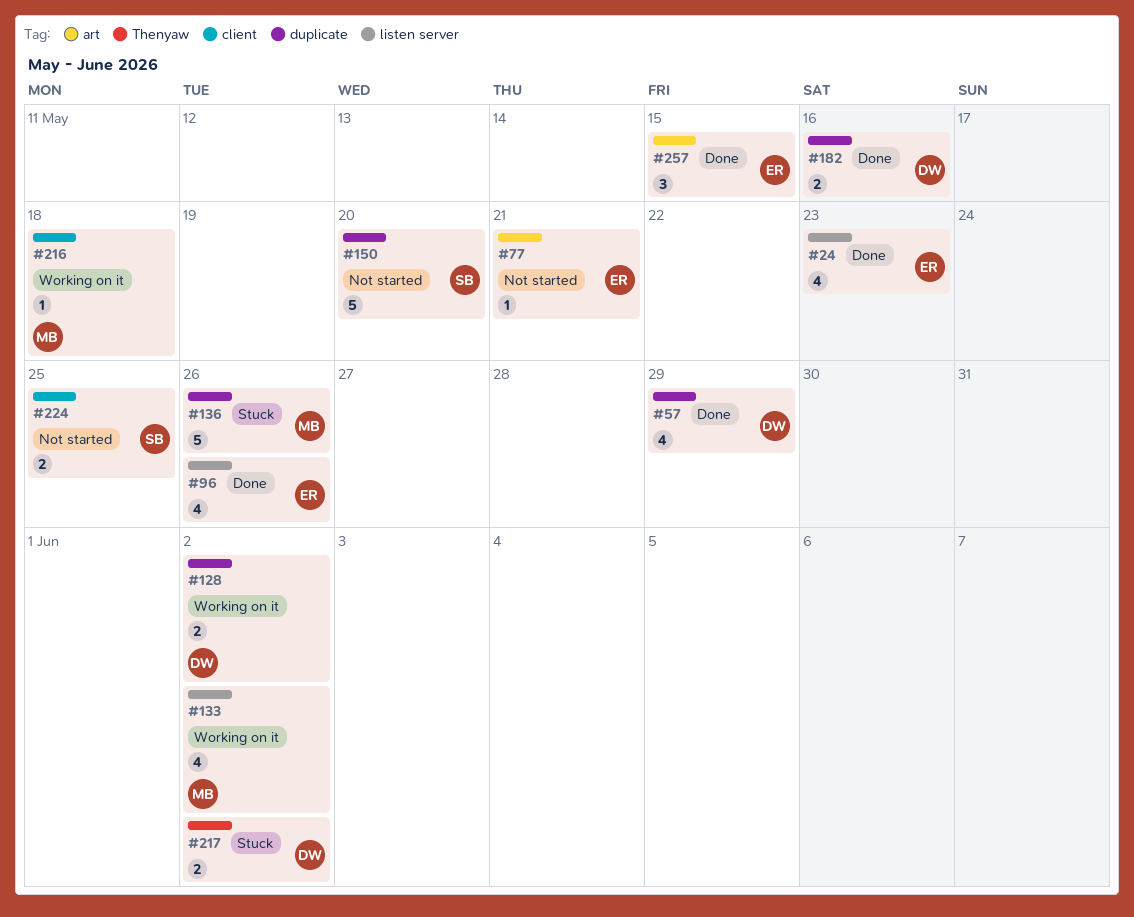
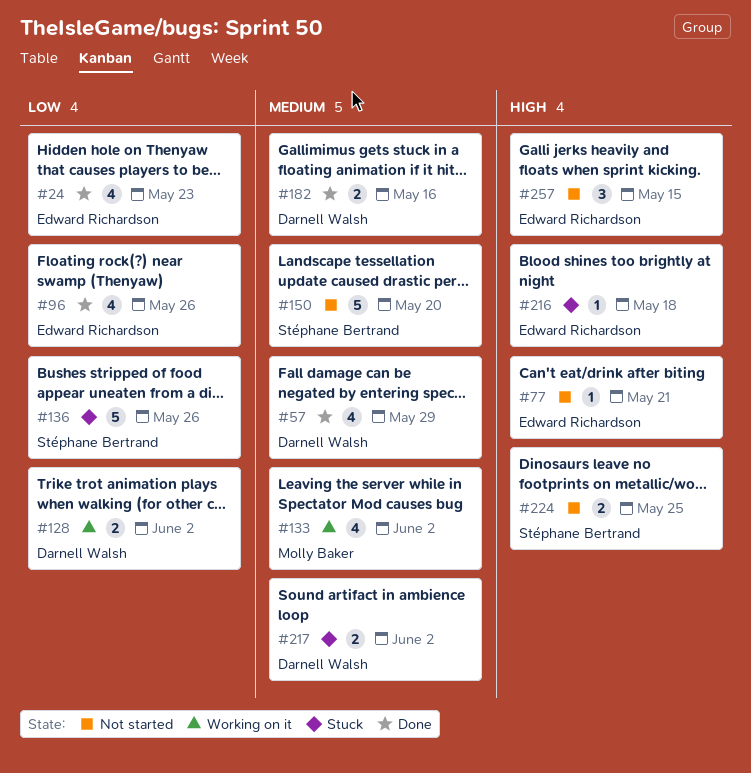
#136, owner: Molly Baker -> Stéphane Bertrand
#216, status: Working on it -> Stuck
#216, owner: Molly Baker -> Edward Richardson
#257, status: Done -> Not started

